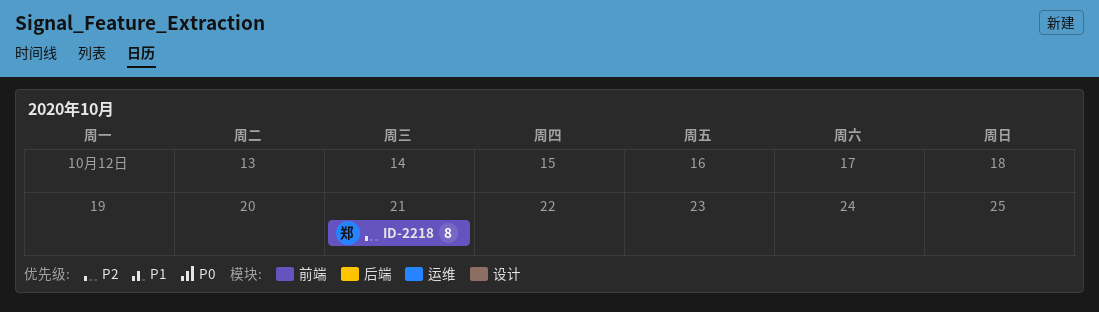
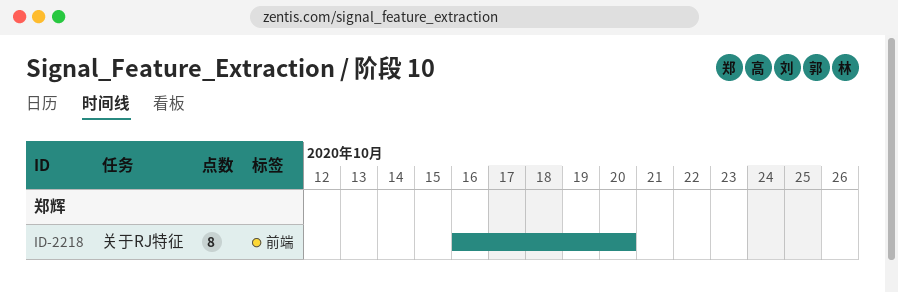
ID-2218, start: Oct 21 -> Oct 16
ID-2218, due: Oct 21 -> Oct 20

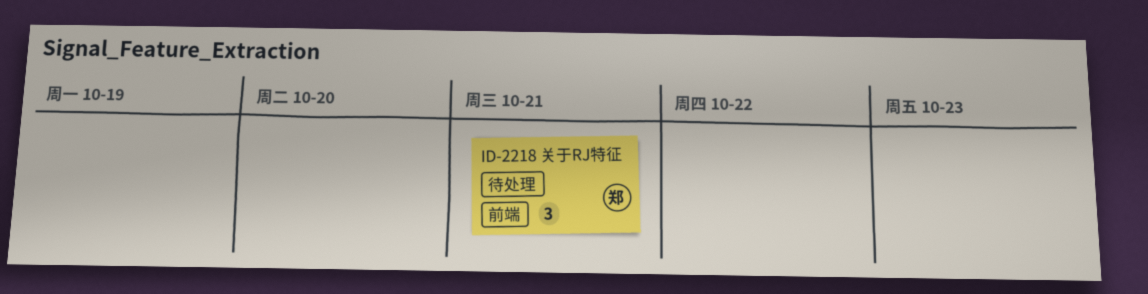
ID-2218, estimate: 8 -> 3
ID-2218, due: Oct 20 -> Oct 21

